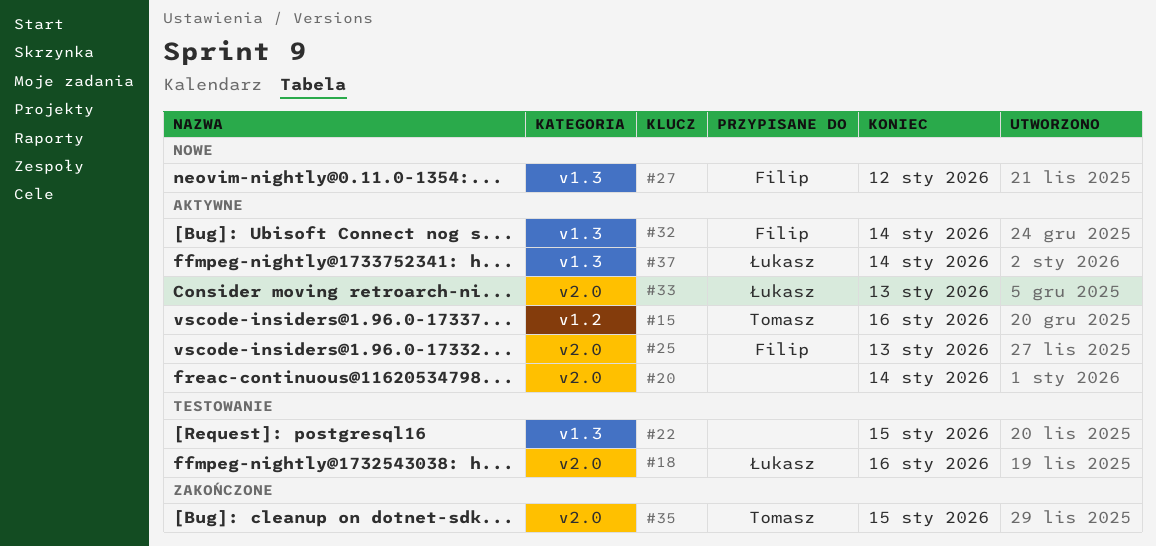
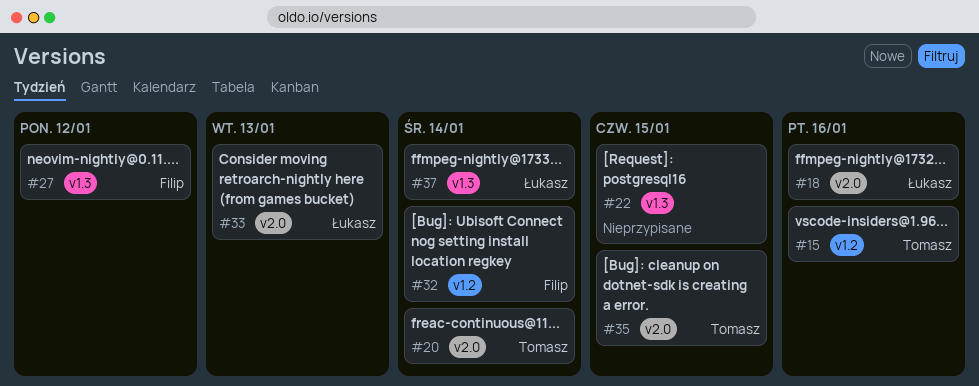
#20, owner: none -> Tomasz
#25: present -> none
#32, label: v1.3 -> v1.2

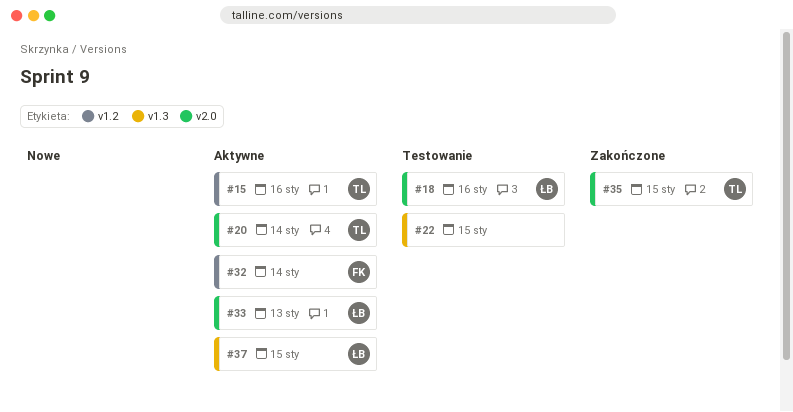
#27: present -> none
#37, due: Jan 14 -> Jan 15

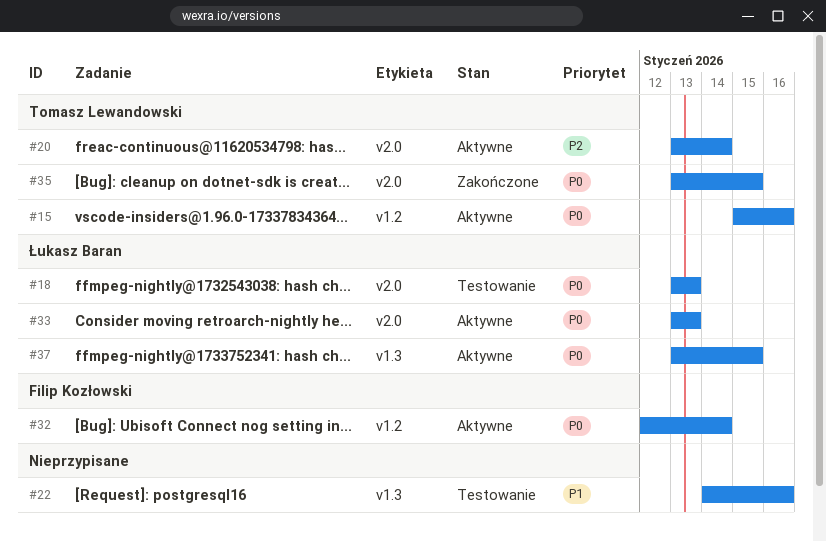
#18, due: Jan 16 -> Jan 13
#22, due: Jan 15 -> Jan 16

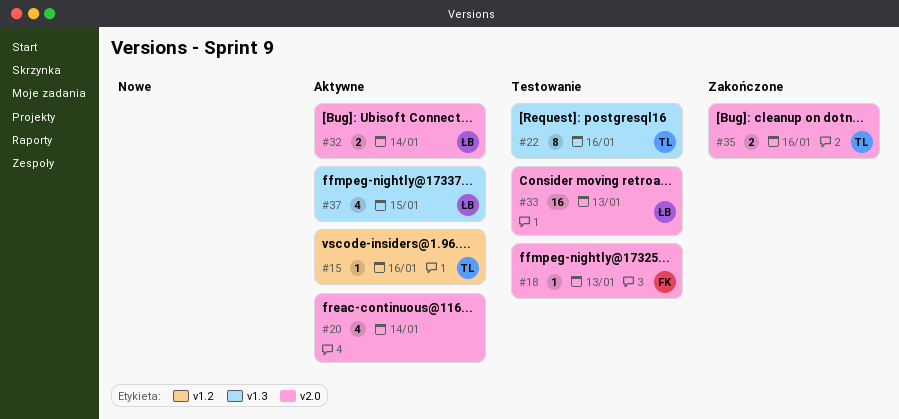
#18, owner: Łukasz Baran -> Filip Kozłowski
#20, owner: Tomasz Lewandowski -> none
#22, owner: none -> Tomasz Lewandowski
#32, owner: Filip Kozłowski -> Łukasz Baran
#32, label: v1.2 -> v2.0
#33, status: Aktywne -> Testowanie
#35, due: Jan 15 -> Jan 16

